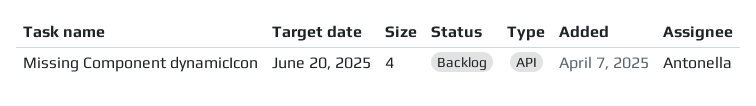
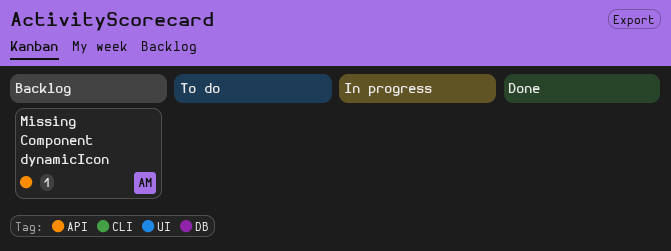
Missing Component dynamicIcon, estimate: 4 -> 1

